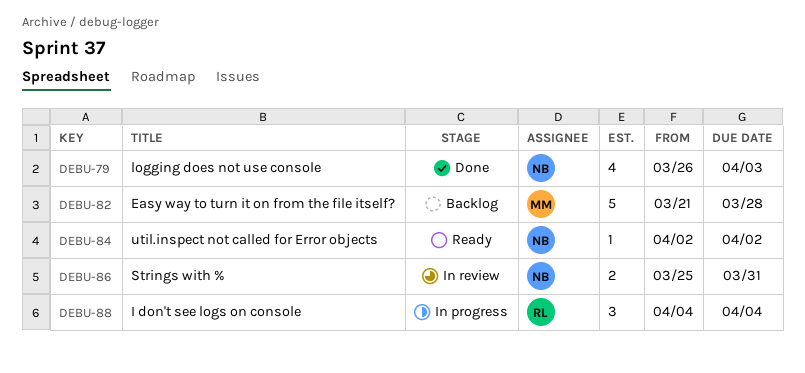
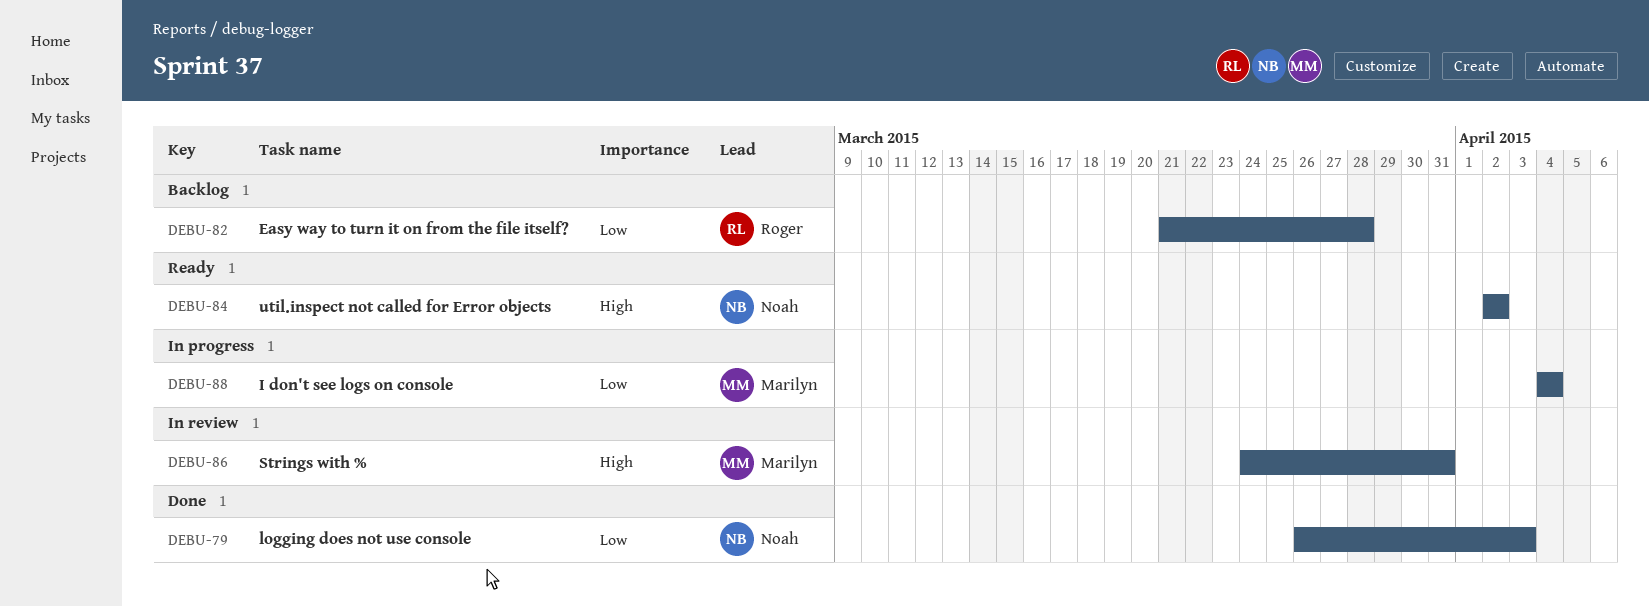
DEBU-82, owner: Marilyn -> Roger
DEBU-86, owner: Noah -> Marilyn
DEBU-86, start: Mar 25 -> Mar 24
DEBU-88, owner: Roger -> Marilyn

